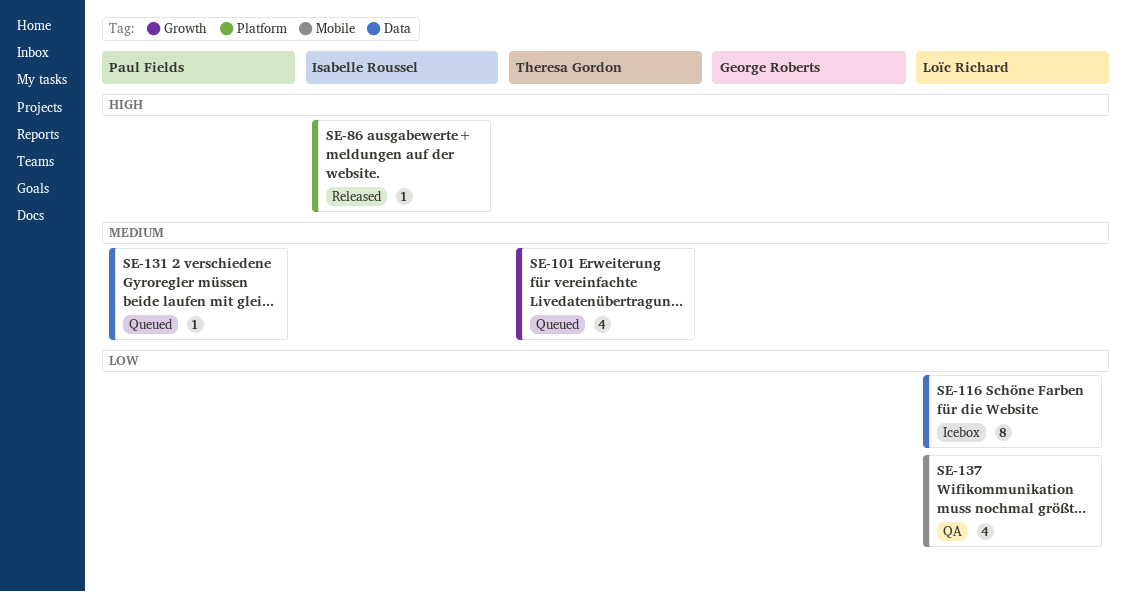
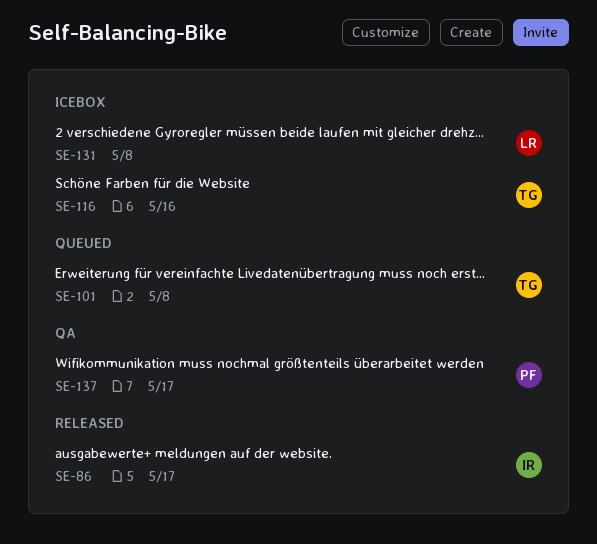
SE-116, owner: Loïc Richard -> Theresa Gordon
SE-131, status: Queued -> Icebox
SE-131, owner: Paul Fields -> Loïc Richard
SE-137, owner: Loïc Richard -> Paul Fields

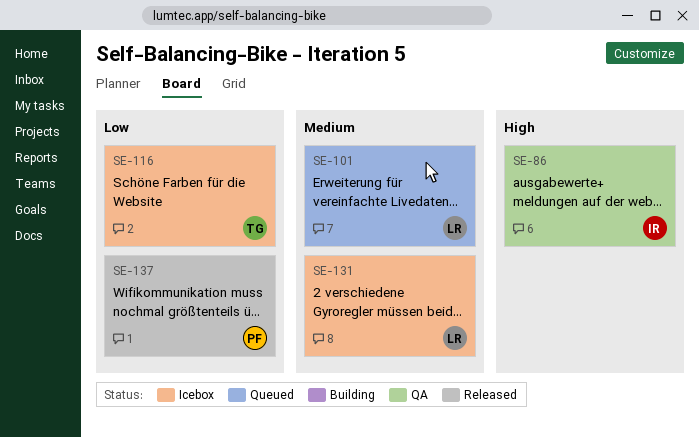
SE-86, status: Released -> QA
SE-101, owner: TG -> LR
SE-137, status: QA -> Released

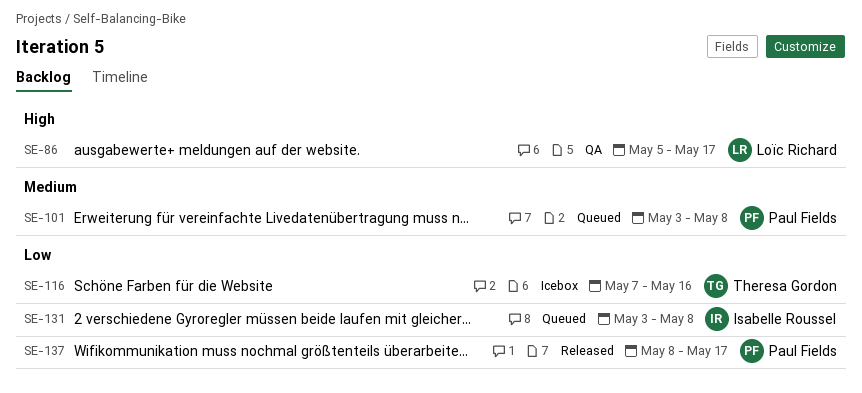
SE-86, owner: Isabelle Roussel -> Loïc Richard
SE-101, owner: Loïc Richard -> Paul Fields
SE-131, status: Icebox -> Queued
SE-131, owner: Loïc Richard -> Isabelle Roussel
SE-131, priority: Medium -> Low

